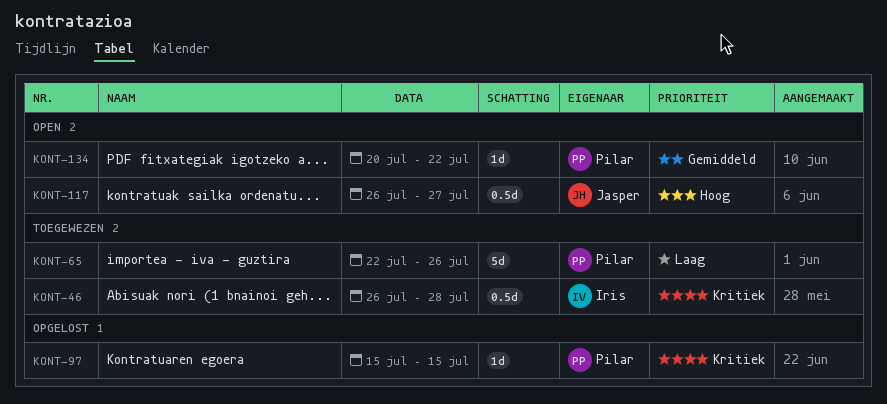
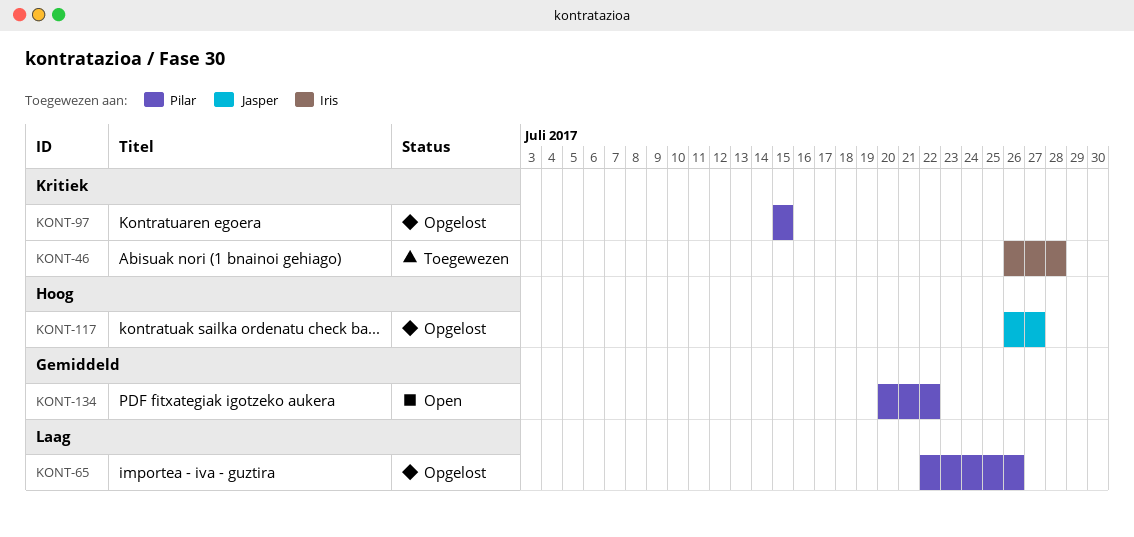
KONT-65, status: Toegewezen -> Opgelost
KONT-117, status: Open -> Opgelost

